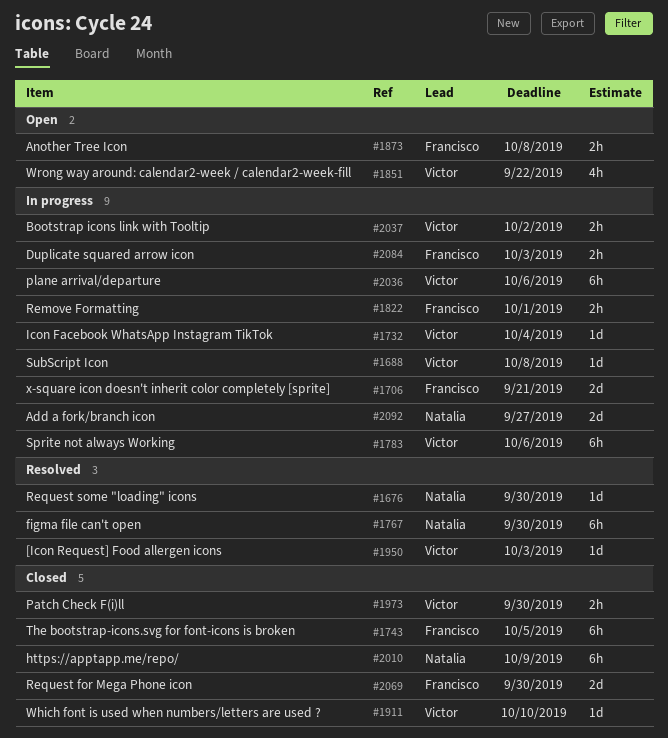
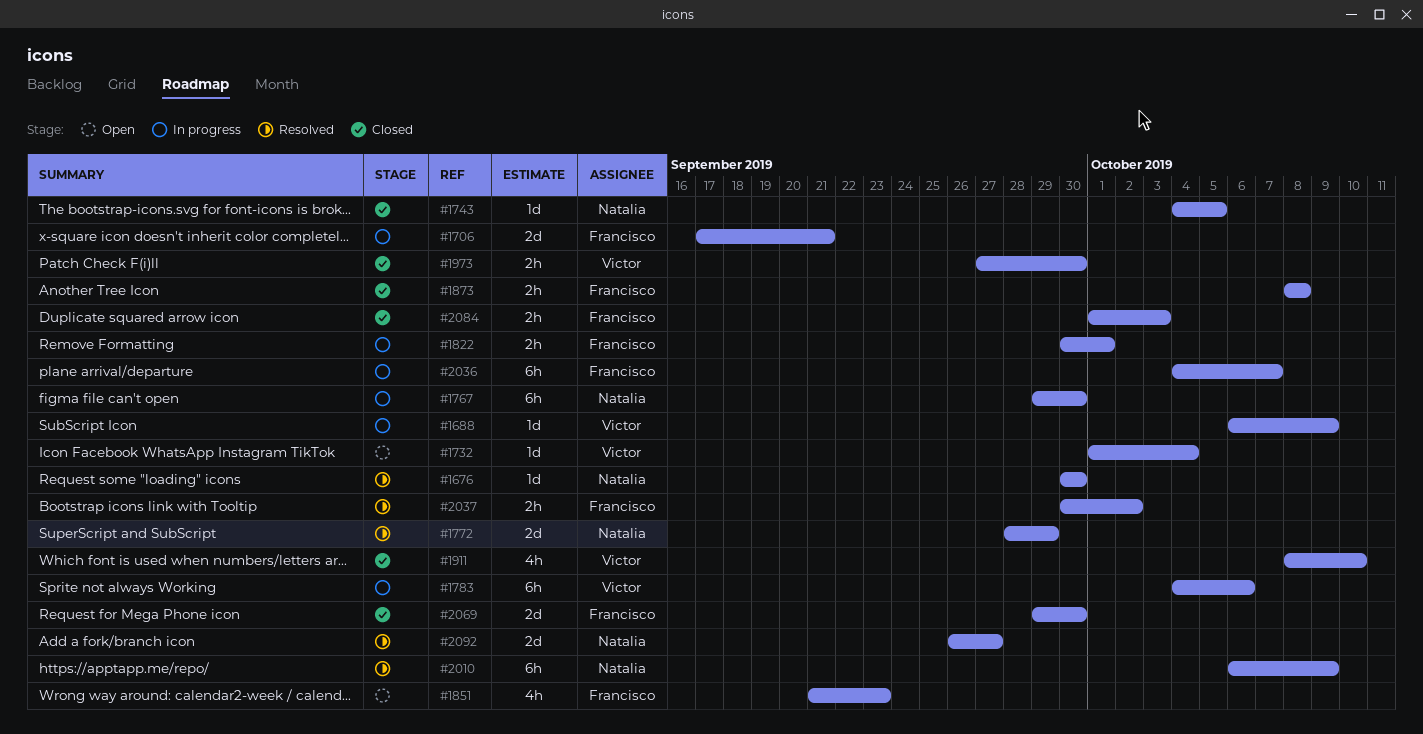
#1688, due: Oct 8 -> Oct 9
#1732, status: In progress -> Open
#1743, owner: Francisco -> Natalia
#1743, estimate: 6h -> 1d
#1767, status: Resolved -> In progress
#1772: none -> present
#1851, owner: Victor -> Francisco
#1851, due: Sep 22 -> Sep 23
#1873, status: Open -> Closed
#1911, estimate: 1d -> 4h
#1950: present -> none
#2010, status: Closed -> Resolved
#2036, owner: Victor -> Francisco
#2036, due: Oct 6 -> Oct 7
#2037, status: In progress -> Resolved
#2037, owner: Victor -> Francisco
#2084, status: In progress -> Closed
#2092, status: In progress -> Resolved

